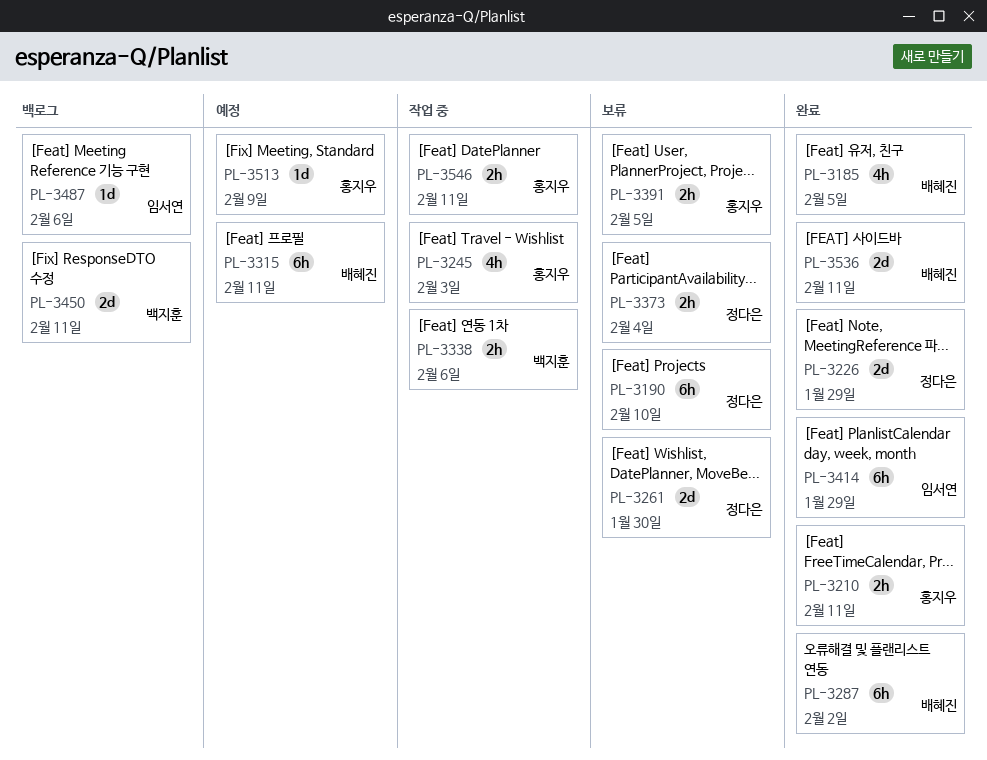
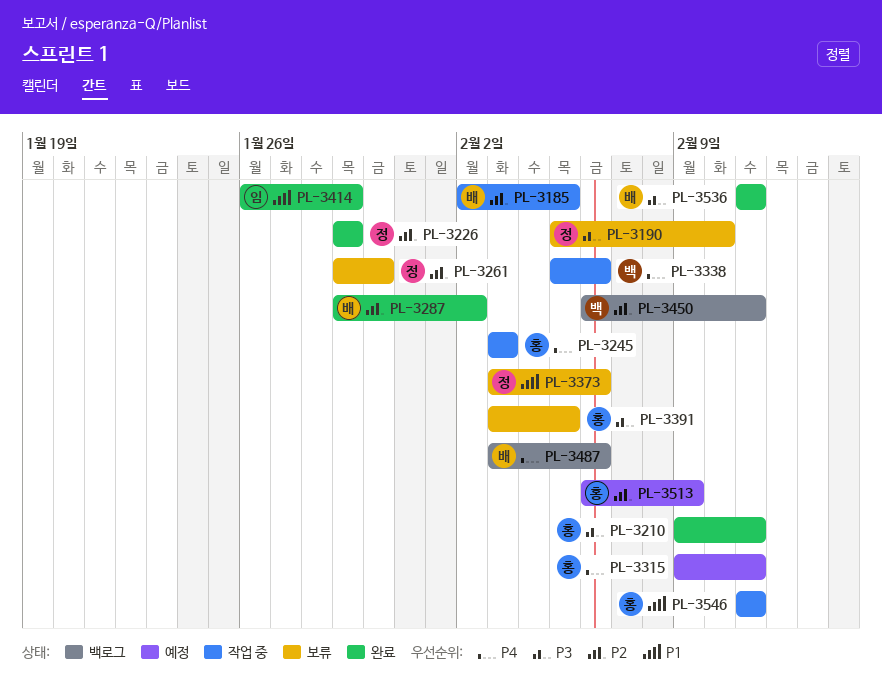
PL-3185, status: 완료 -> 작업 중
PL-3315, owner: 배혜진 -> 홍지우
PL-3373, due: Feb 4 -> Feb 6
PL-3487, owner: 임서연 -> 배혜진

